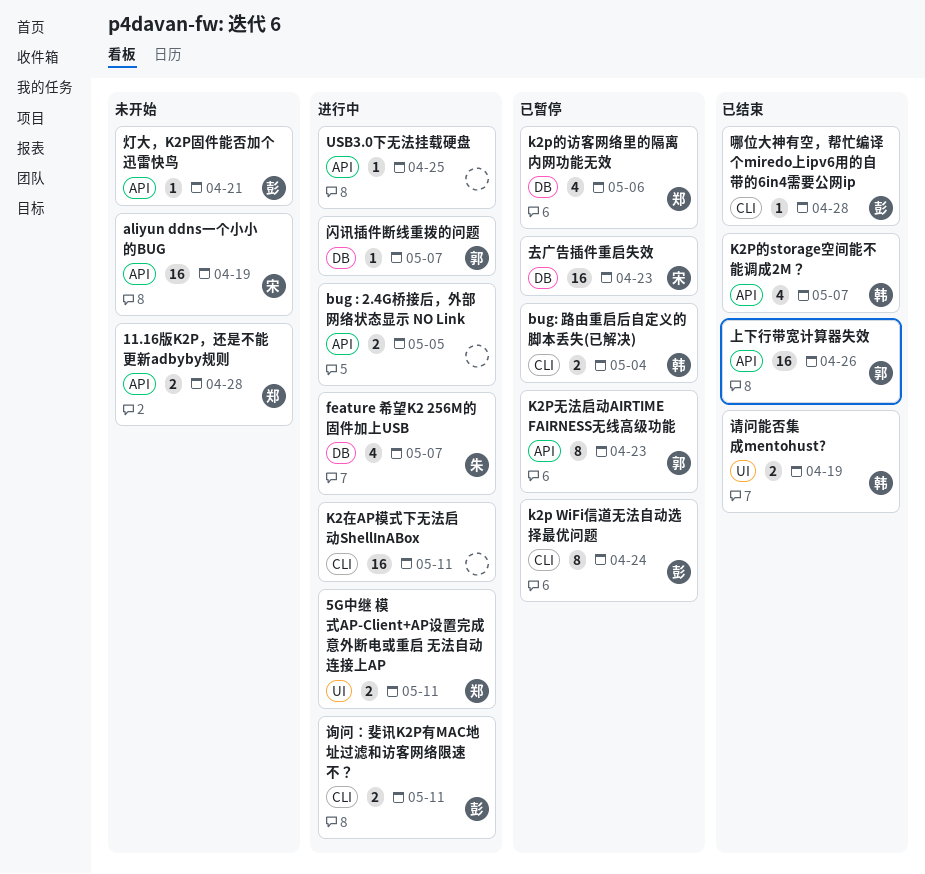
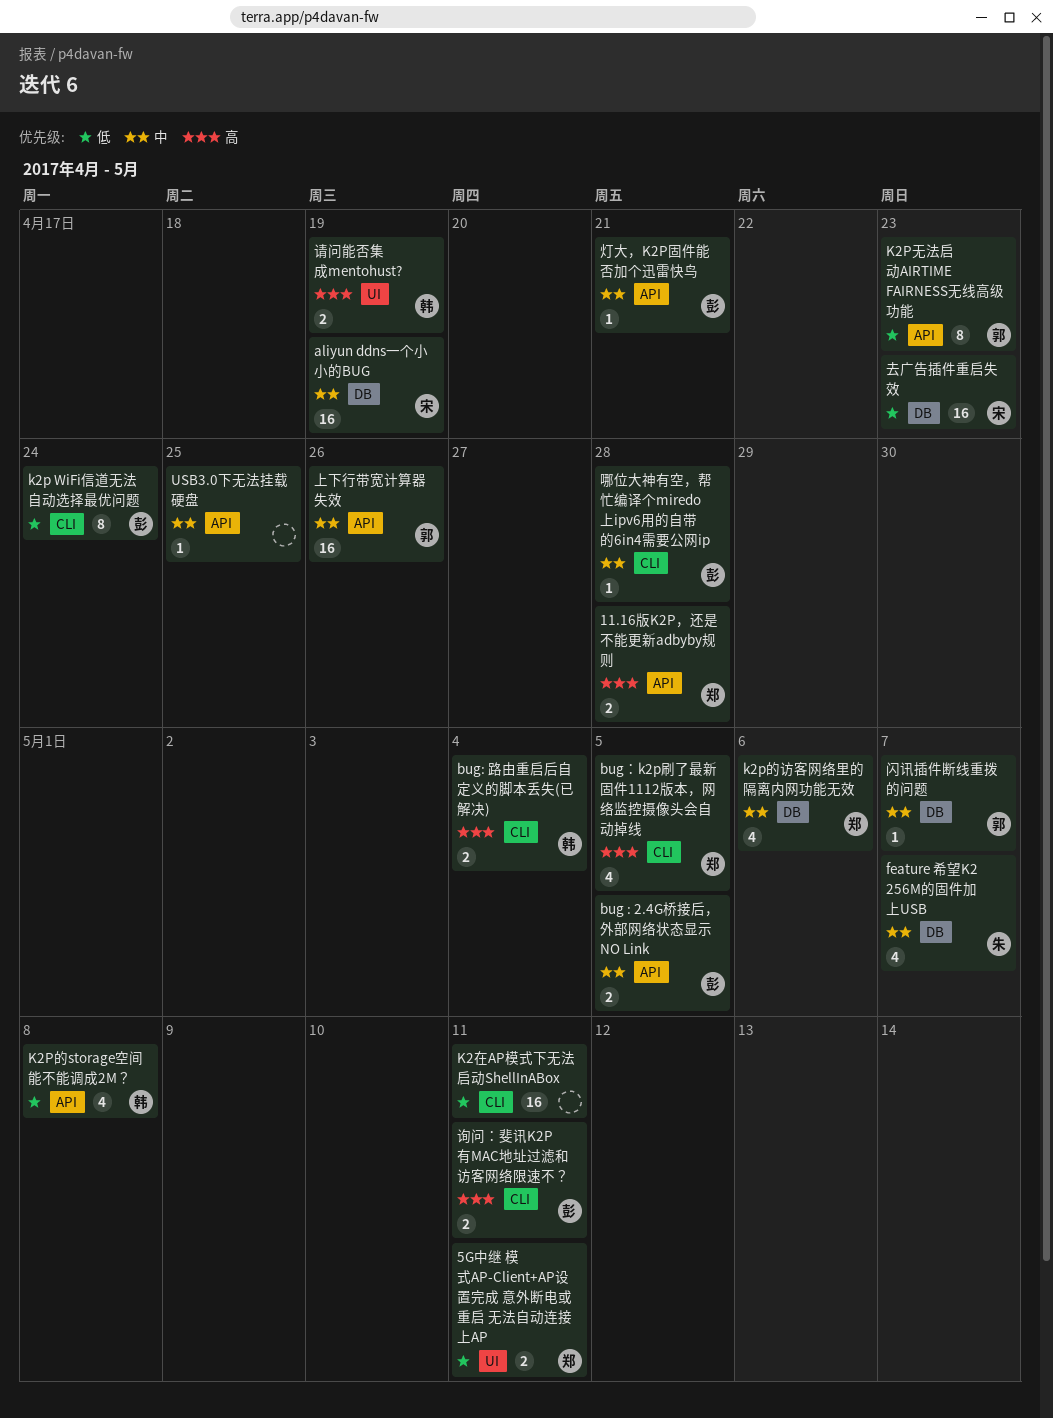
aliyun ddns一个小小的BUG, label: API -> DB
bug : 2.4G桥接后，外部网络状态显示 NO Link, owner: none -> 彭
bug：k2p刷了最新固件1112版本，网络监控摄像头会自动掉线: none -> present
K2P的storage空间能不能调成2M？, due: May 7 -> May 8

